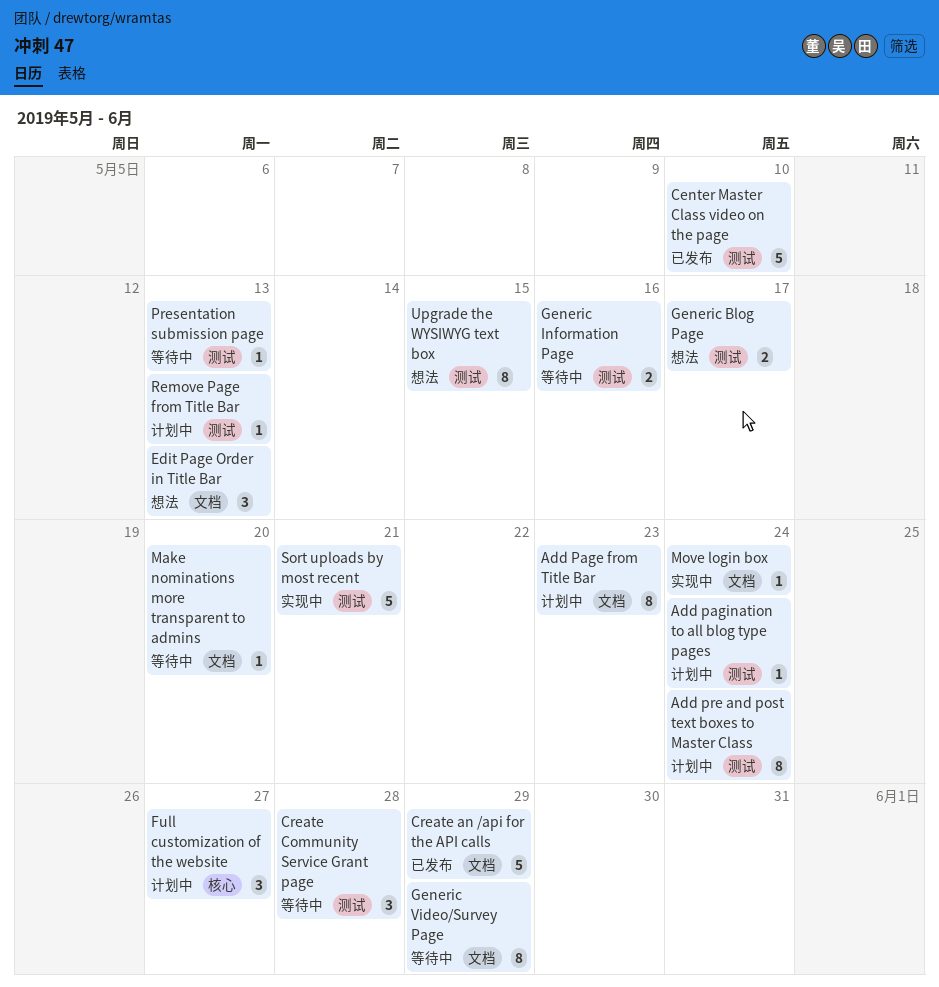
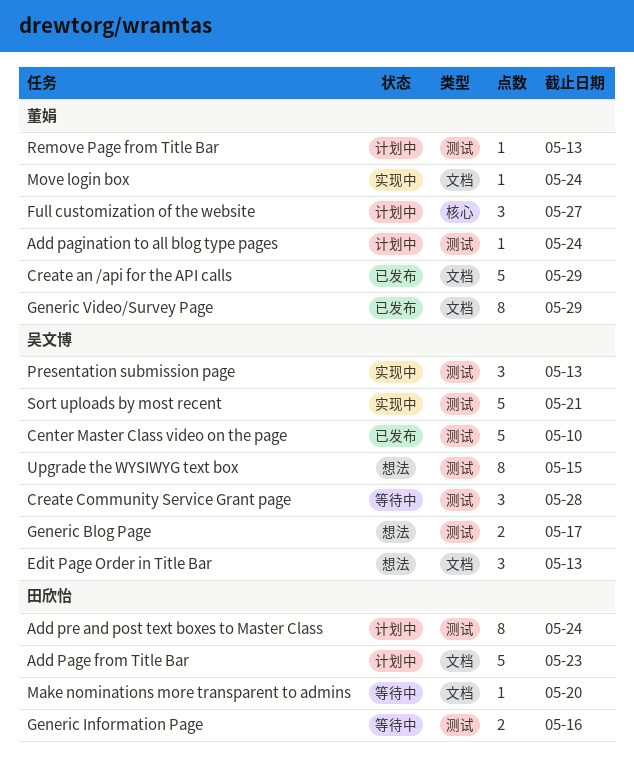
Add Page from Title Bar, estimate: 8 -> 5
Generic Video/Survey Page, status: 等待中 -> 已发布
Presentation submission page, status: 等待中 -> 实现中
Presentation submission page, estimate: 1 -> 3

